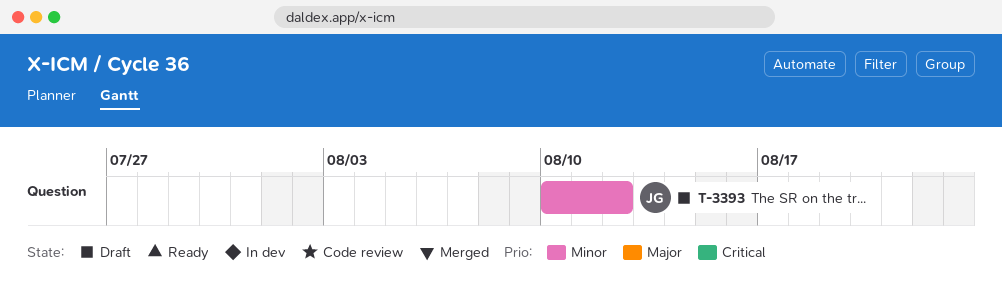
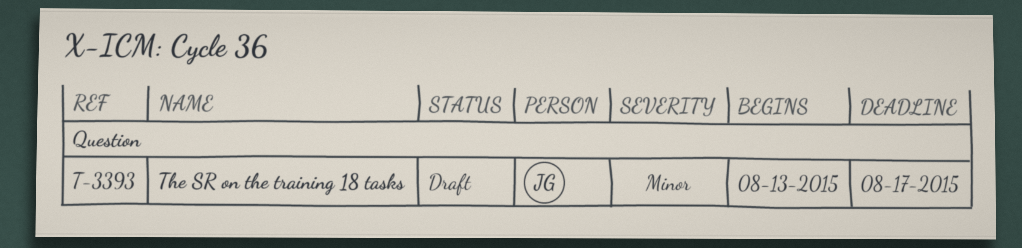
T-3393, start: Aug 10 -> Aug 13
T-3393, due: Aug 12 -> Aug 17

